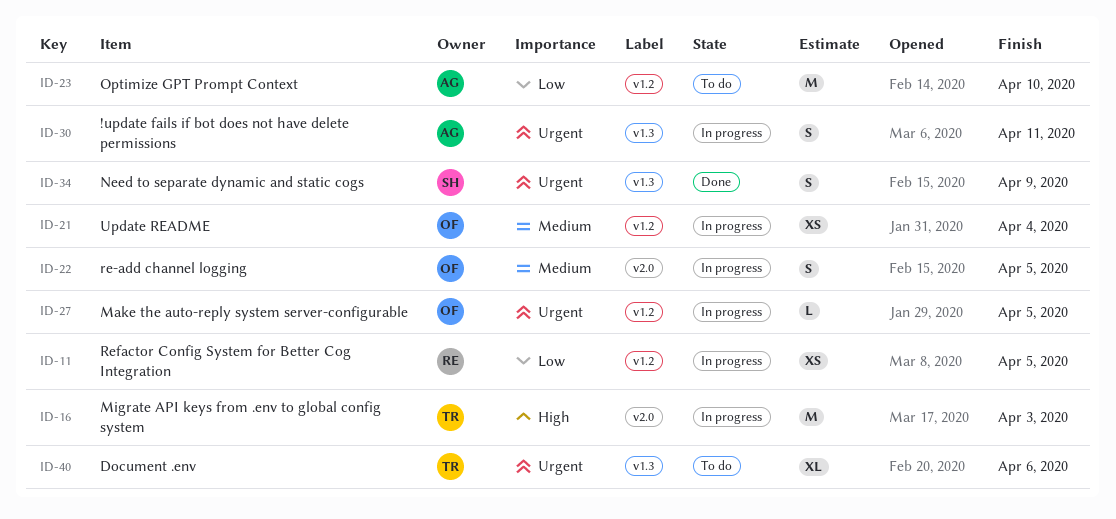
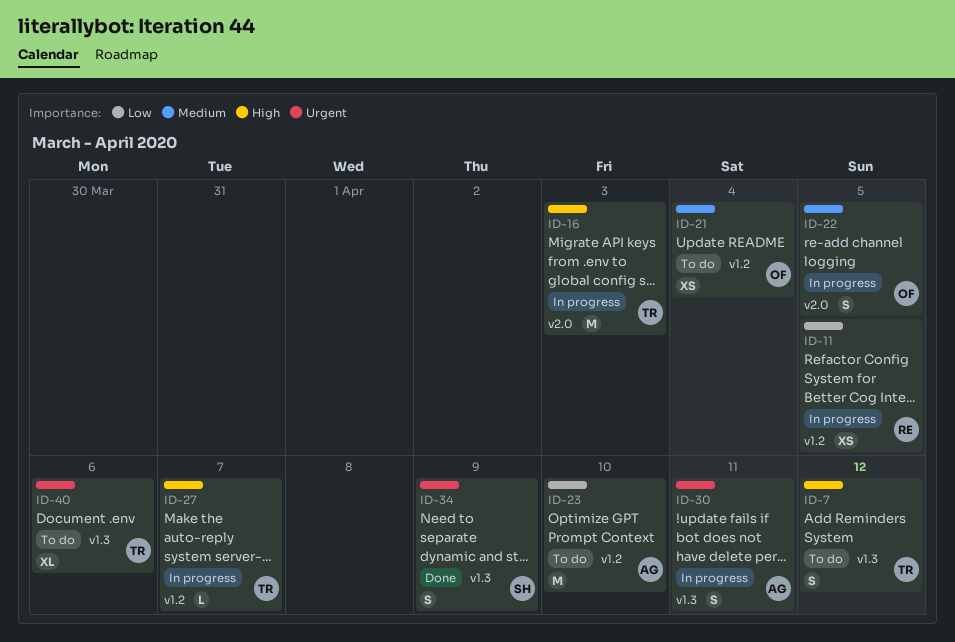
ID-7: none -> present
ID-21, status: In progress -> To do
ID-27, owner: OF -> TR
ID-27, priority: Urgent -> High
ID-27, due: Apr 5 -> Apr 7

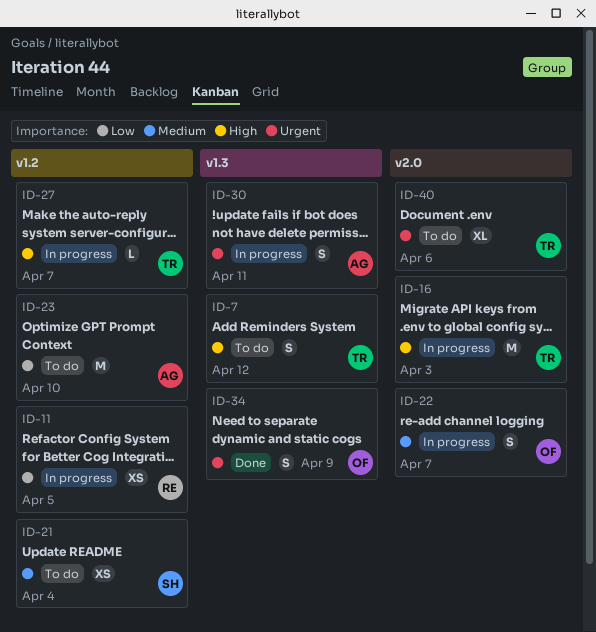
ID-21, owner: OF -> SH
ID-22, due: Apr 5 -> Apr 7
ID-34, owner: SH -> OF
ID-40, label: v1.3 -> v2.0

